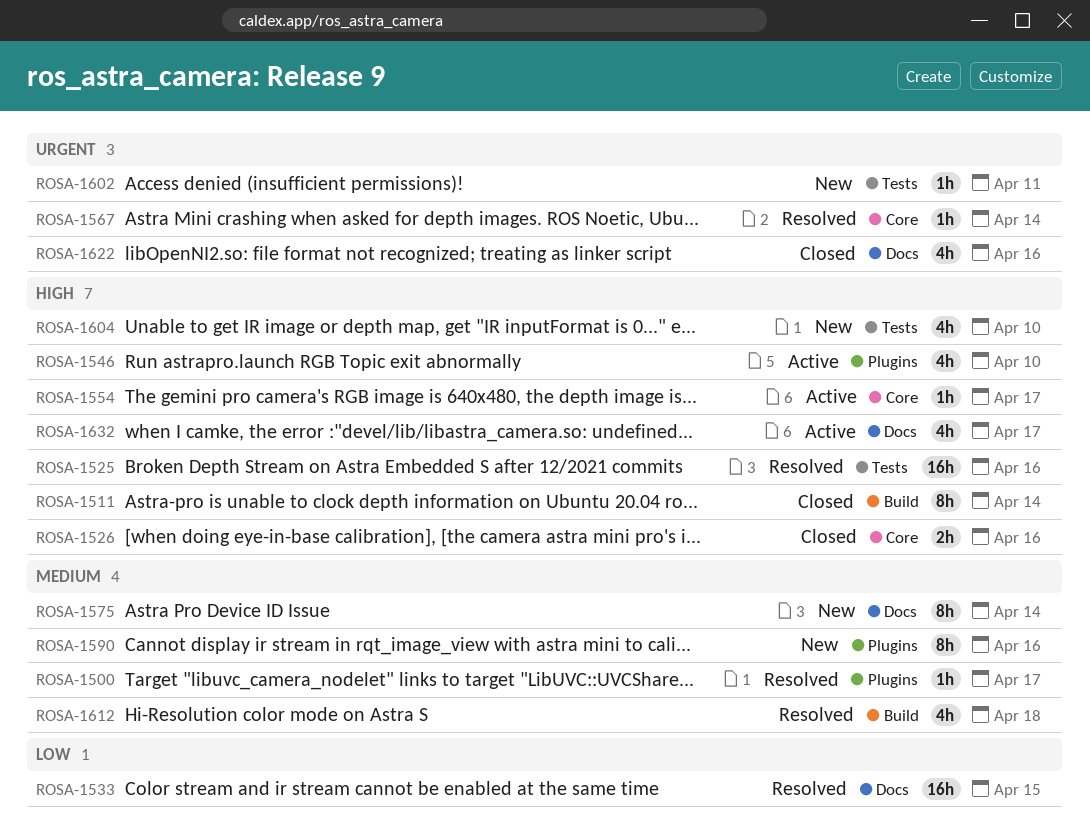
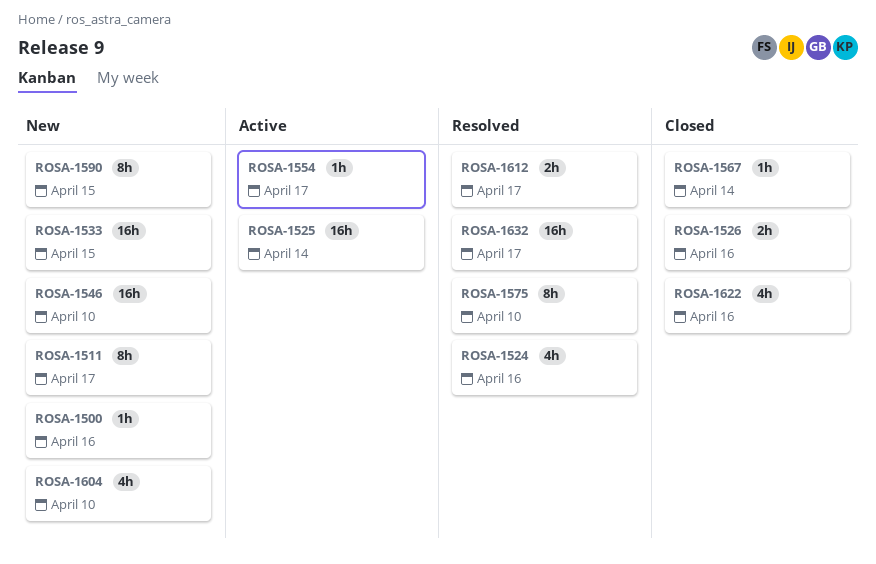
ROSA-1500, status: Resolved -> New
ROSA-1500, due: Apr 17 -> Apr 16
ROSA-1511, status: Closed -> New
ROSA-1511, due: Apr 14 -> Apr 17
ROSA-1524: none -> present
ROSA-1525, status: Resolved -> Active
ROSA-1525, due: Apr 16 -> Apr 14
ROSA-1533, status: Resolved -> New
ROSA-1546, status: Active -> New
ROSA-1546, estimate: 4h -> 16h
ROSA-1567, status: Resolved -> Closed
ROSA-1575, status: New -> Resolved
ROSA-1575, due: Apr 14 -> Apr 10
ROSA-1590, due: Apr 16 -> Apr 15
ROSA-1602: present -> none
ROSA-1612, estimate: 4h -> 2h
ROSA-1612, due: Apr 18 -> Apr 17
ROSA-1632, status: Active -> Resolved
ROSA-1632, estimate: 4h -> 16h

